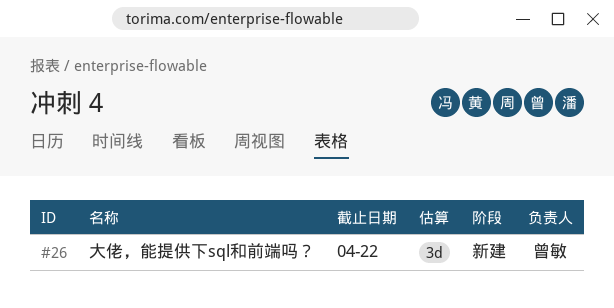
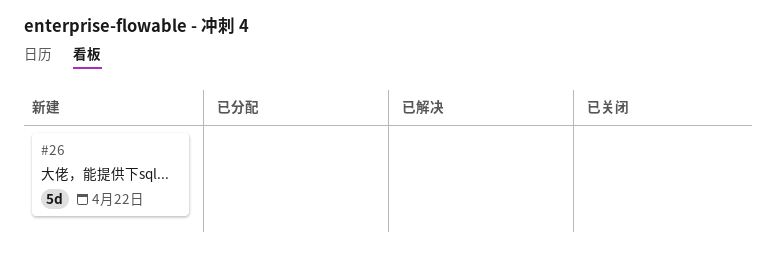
#26, estimate: 3d -> 5d

